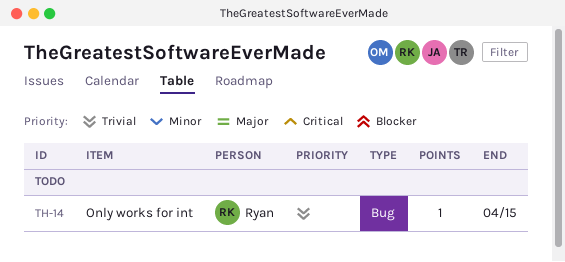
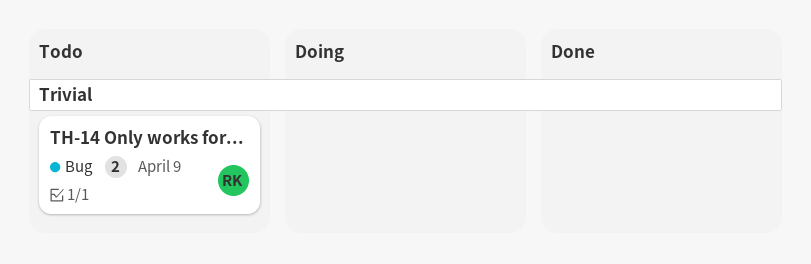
TH-14, estimate: 1 -> 2
TH-14, due: Apr 15 -> Apr 9

